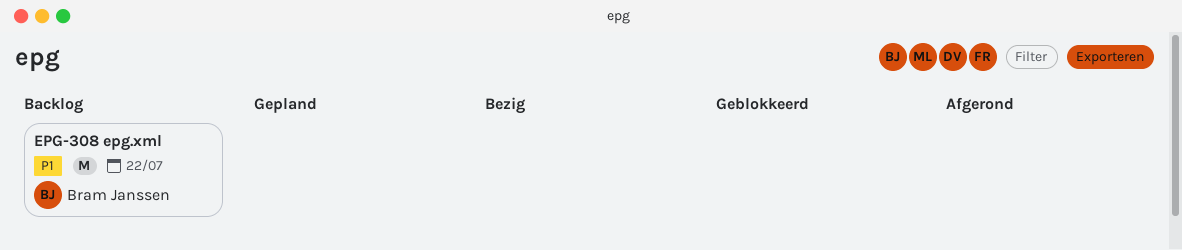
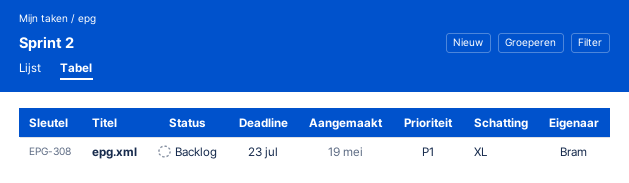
EPG-308, estimate: M -> XL
EPG-308, due: Jul 22 -> Jul 23

